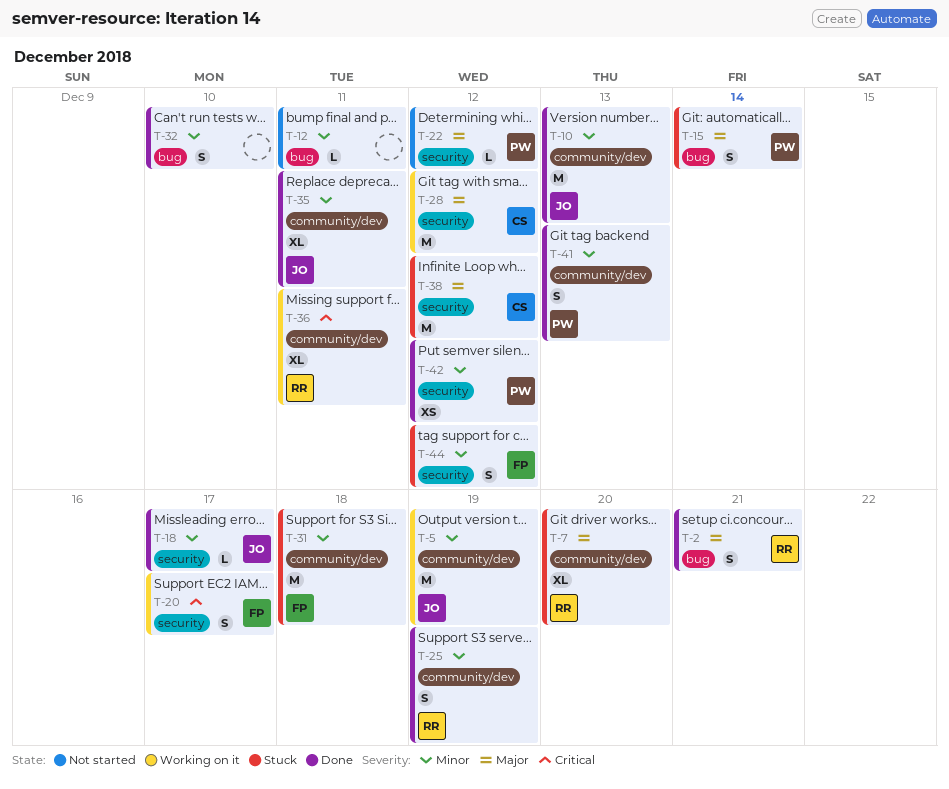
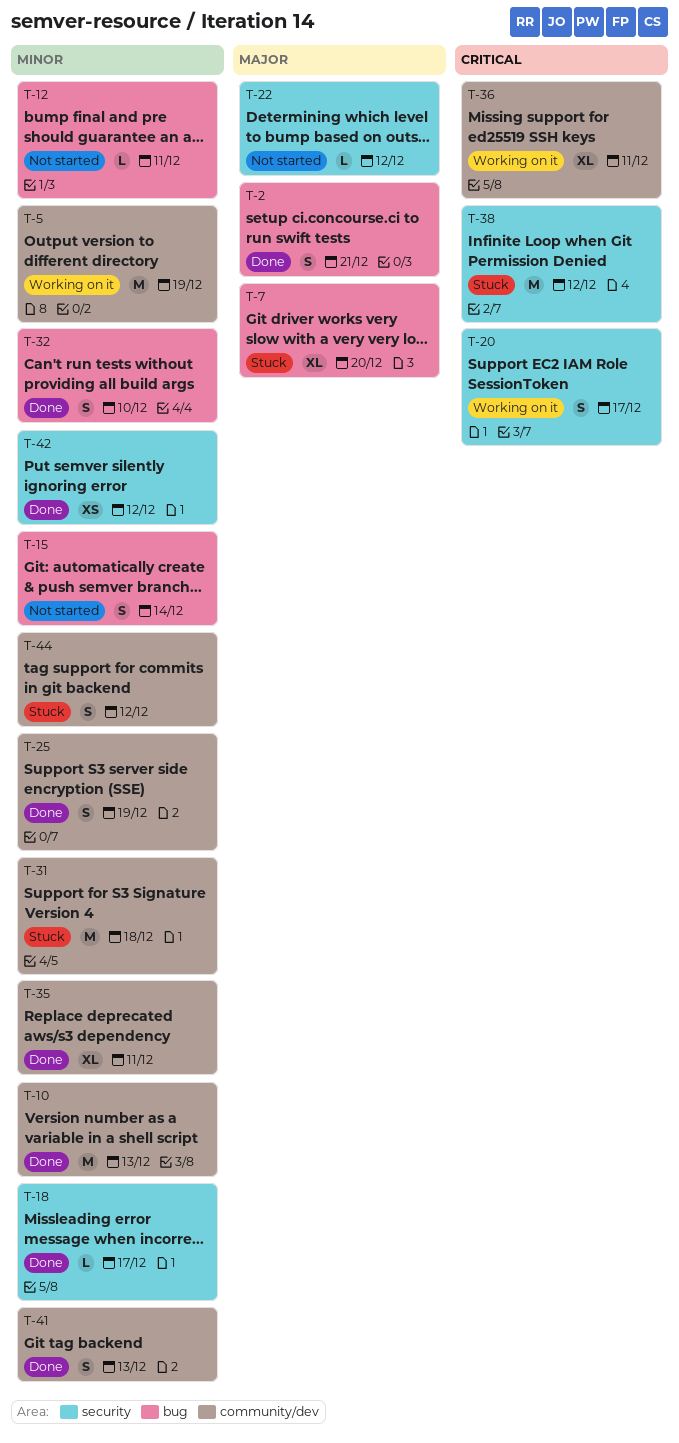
T-7, label: community/dev -> bug
T-15, status: Stuck -> Not started
T-15, priority: Major -> Minor
T-28: present -> none
T-38, priority: Major -> Critical
T-44, label: security -> community/dev

